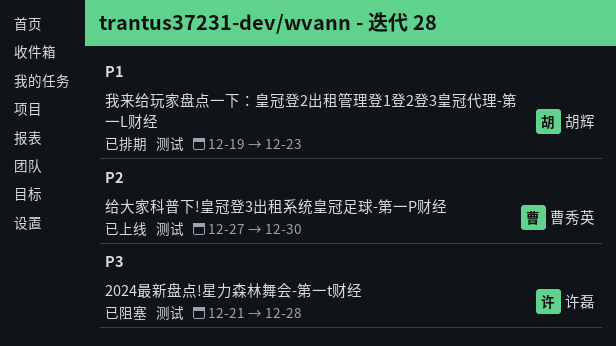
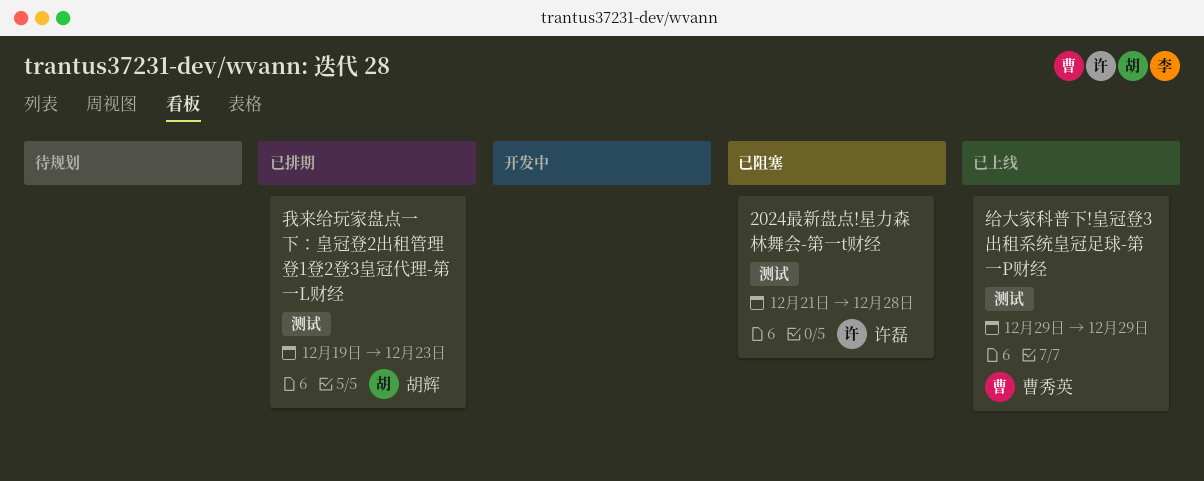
给大家科普下!皇冠登3出租系统皇冠足球-第一P财经, start: Dec 27 -> Dec 29
给大家科普下!皇冠登3出租系统皇冠足球-第一P财经, due: Dec 30 -> Dec 29

